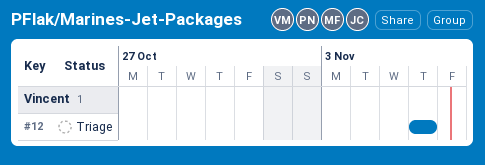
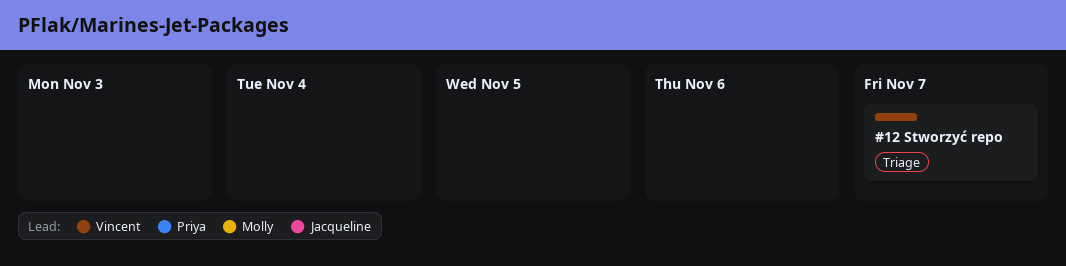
#12, due: Nov 6 -> Nov 7

